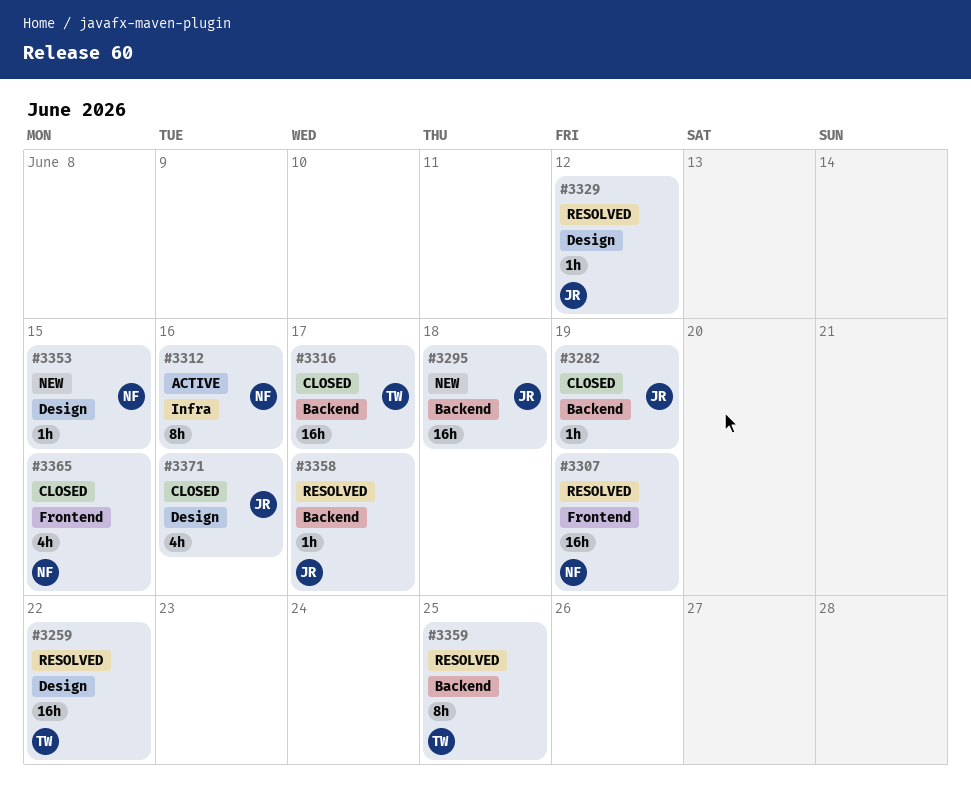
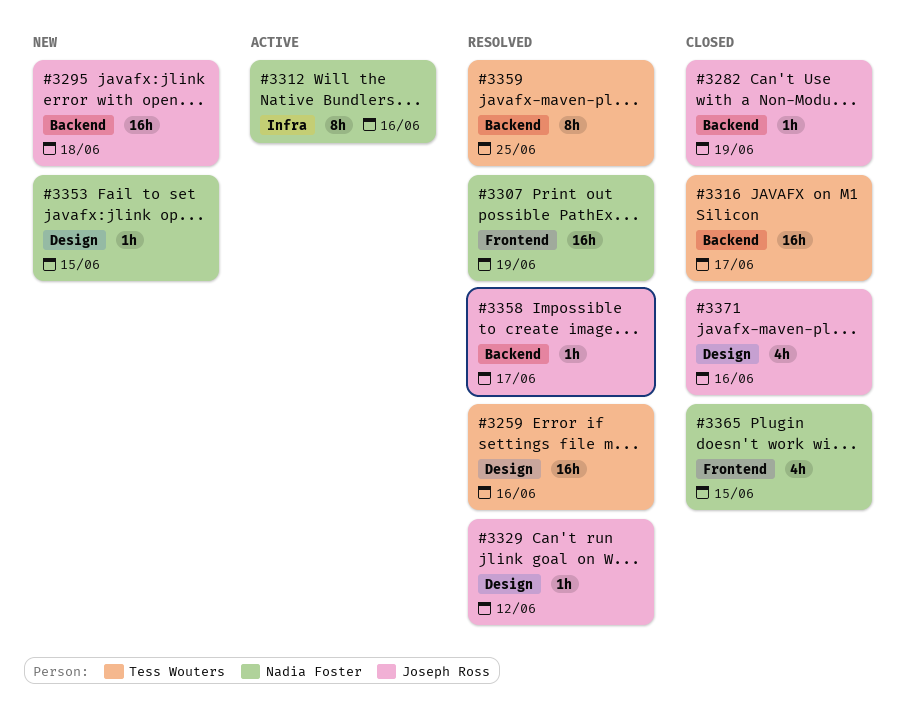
#3259, due: Jun 22 -> Jun 16

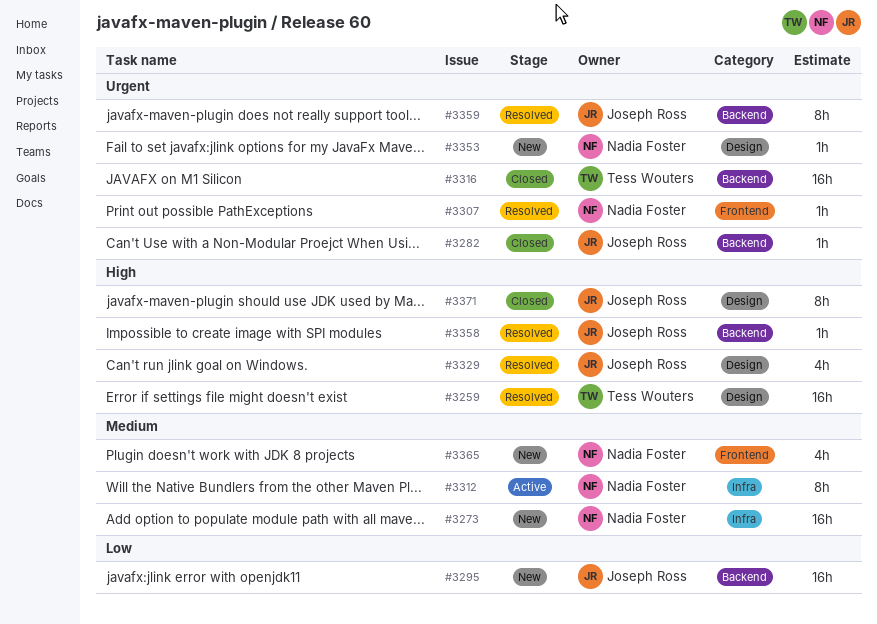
#3273: none -> present
#3307, estimate: 16h -> 1h
#3329, estimate: 1h -> 4h
#3359, owner: Tess Wouters -> Joseph Ross
#3365, status: Closed -> New
#3371, estimate: 4h -> 8h

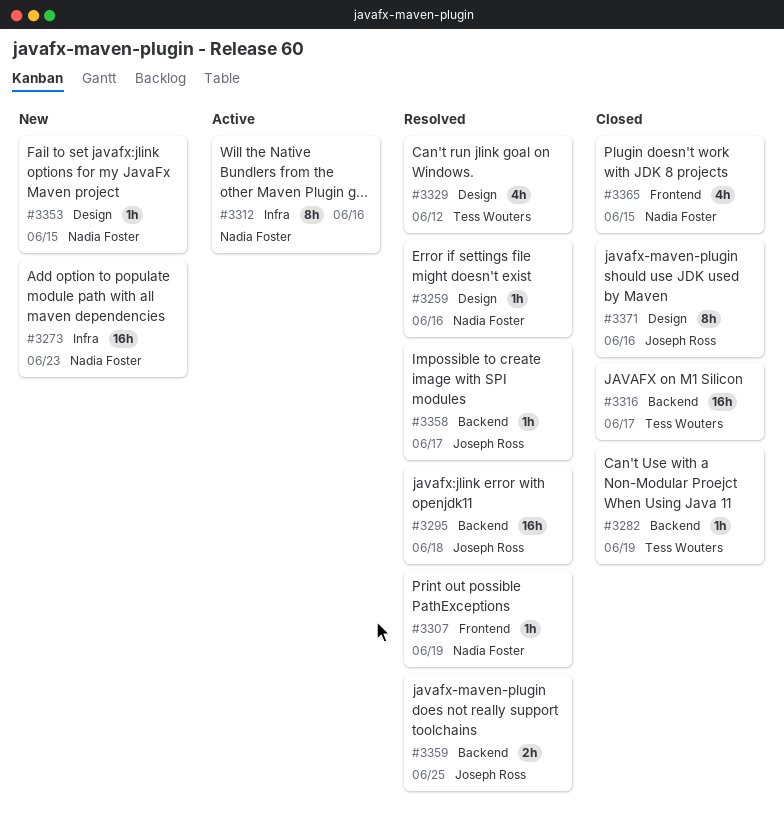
#3259, owner: Tess Wouters -> Nadia Foster
#3259, estimate: 16h -> 1h
#3282, owner: Joseph Ross -> Tess Wouters
#3295, status: New -> Resolved
#3329, owner: Joseph Ross -> Tess Wouters
#3359, estimate: 8h -> 2h
#3365, status: New -> Closed

